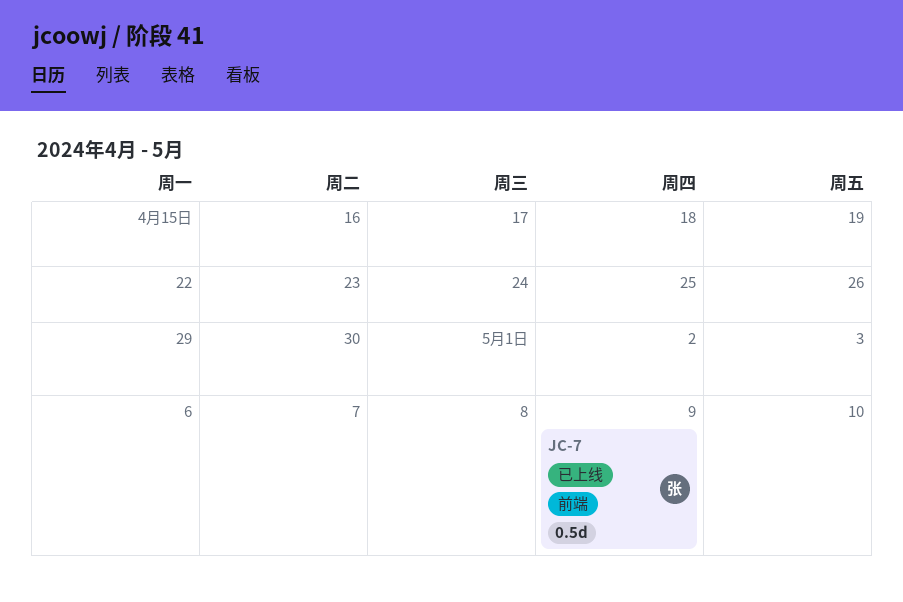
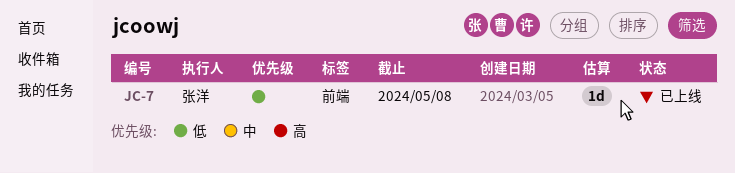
JC-7, estimate: 0.5d -> 1d
JC-7, due: May 9 -> May 8

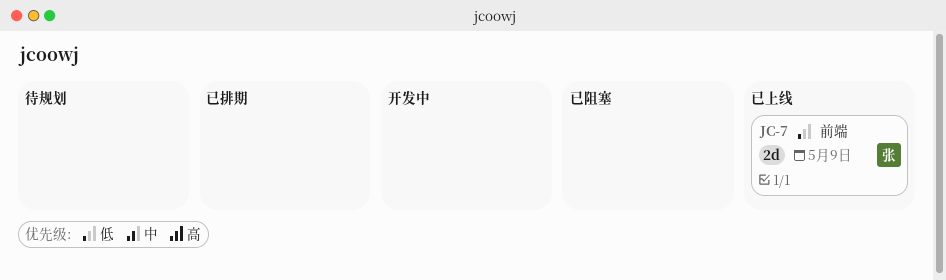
JC-7, estimate: 1d -> 2d
JC-7, due: May 8 -> May 9

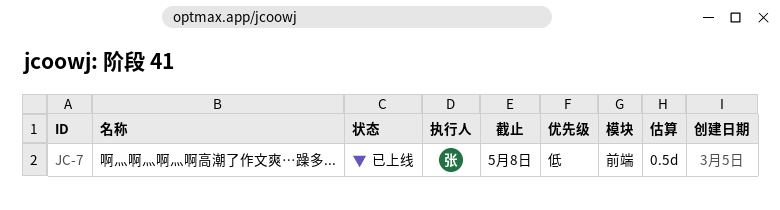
JC-7, estimate: 2d -> 0.5d
JC-7, due: May 9 -> May 8

